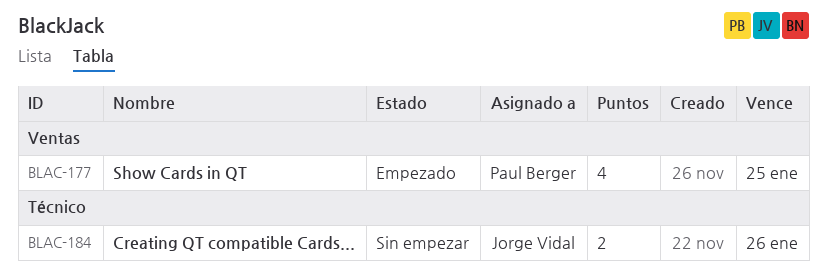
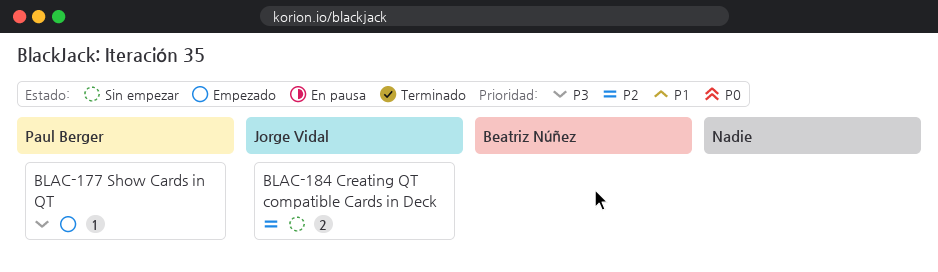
BLAC-177, estimate: 4 -> 1

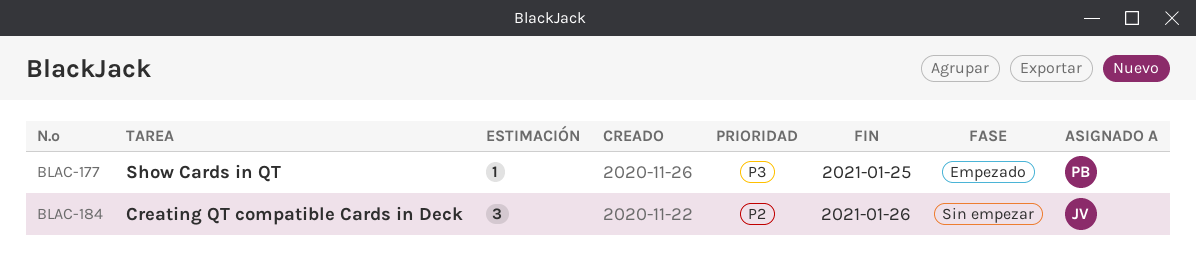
BLAC-184, estimate: 2 -> 3

